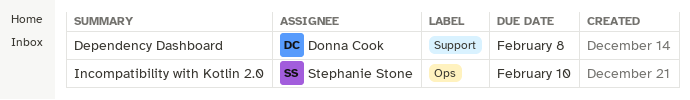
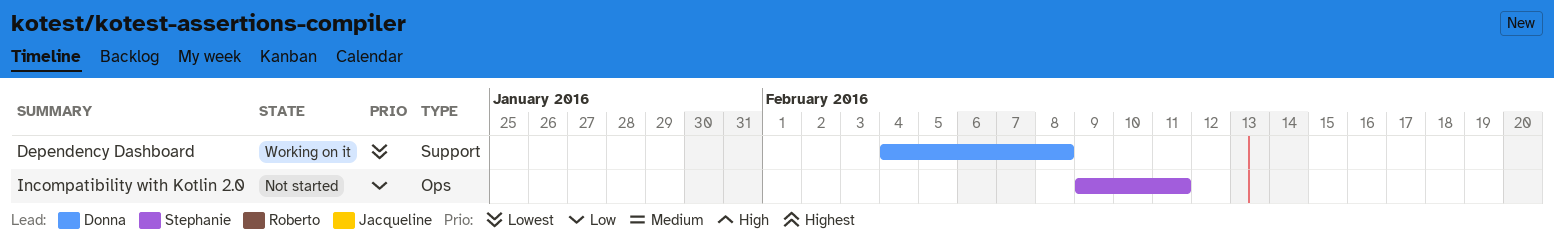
Incompatibility with Kotlin 2.0, due: Feb 10 -> Feb 11

